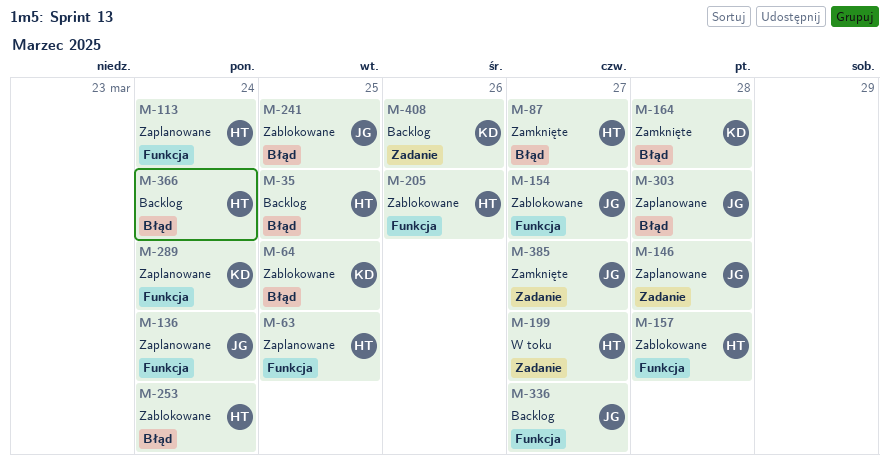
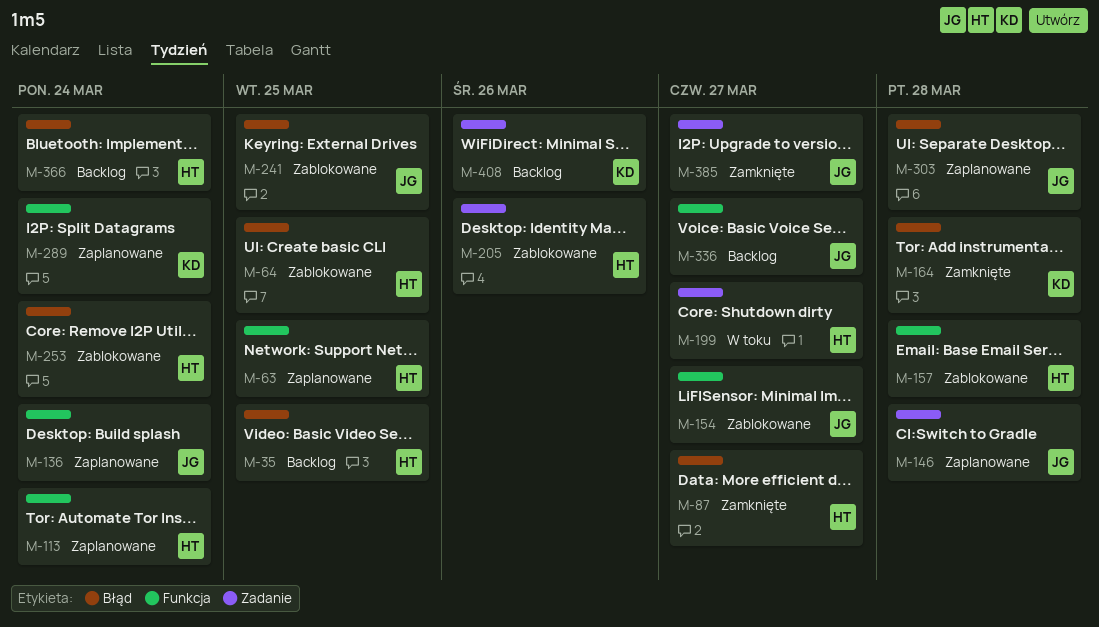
M-64, owner: KD -> HT
M-205, label: Funkcja -> Zadanie

